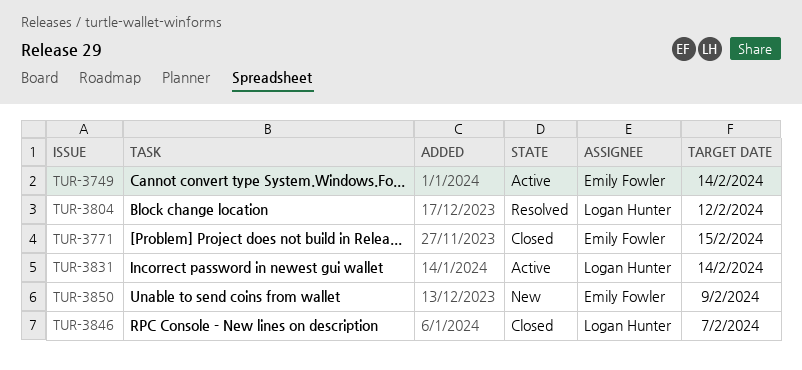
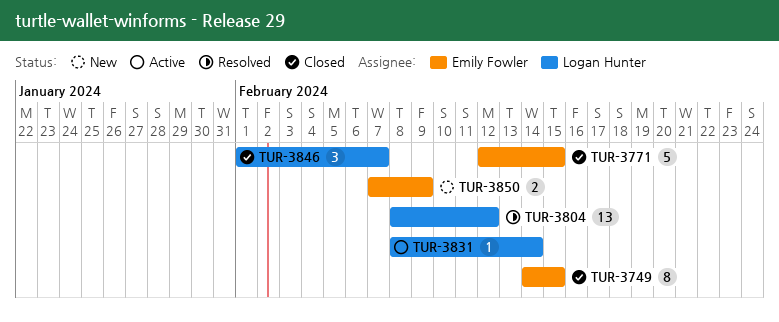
TUR-3749, status: Active -> Closed
TUR-3749, due: Feb 14 -> Feb 15

